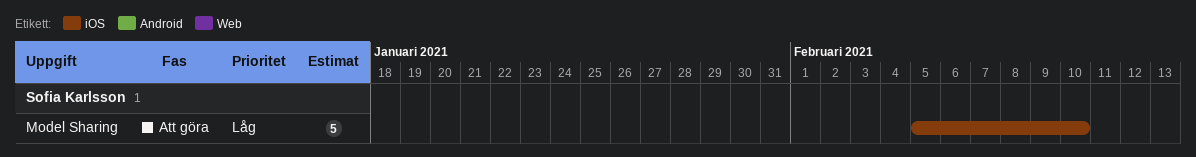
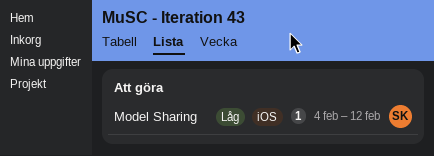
Model Sharing, estimate: 5 -> 1
Model Sharing, start: Feb 5 -> Feb 4
Model Sharing, due: Feb 10 -> Feb 12

